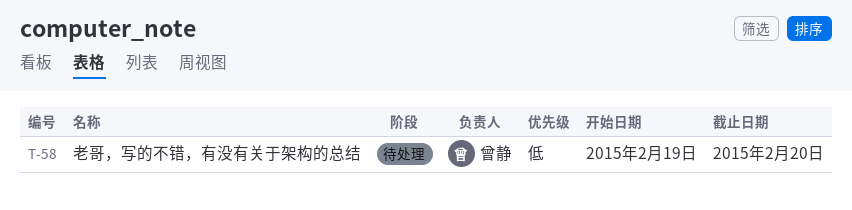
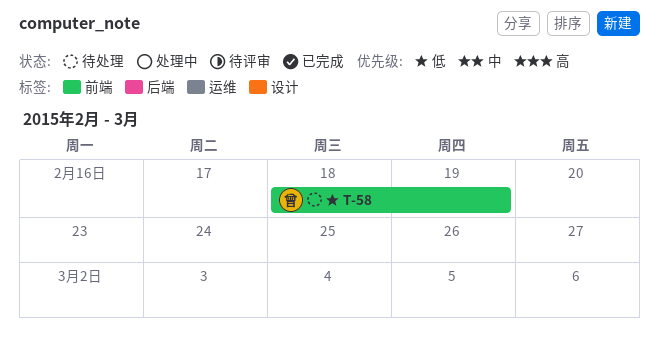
T-58, start: Feb 19 -> Feb 18
T-58, due: Feb 20 -> Feb 19

